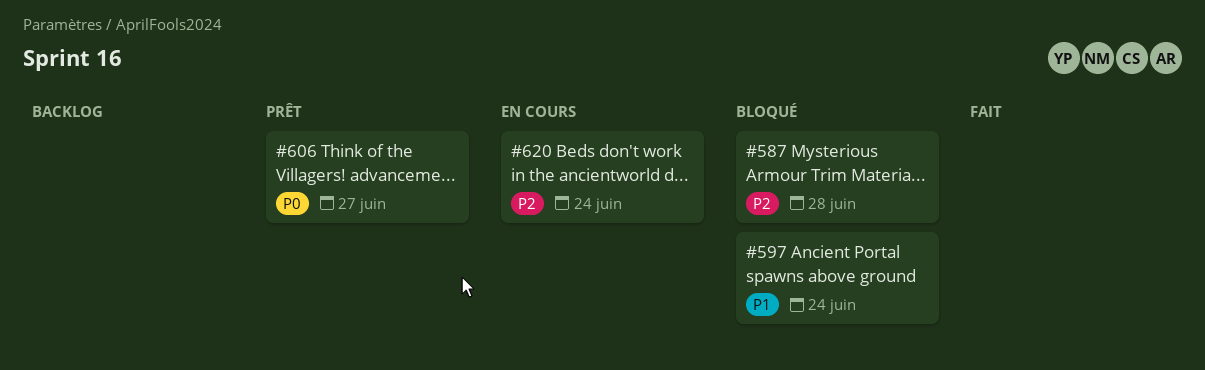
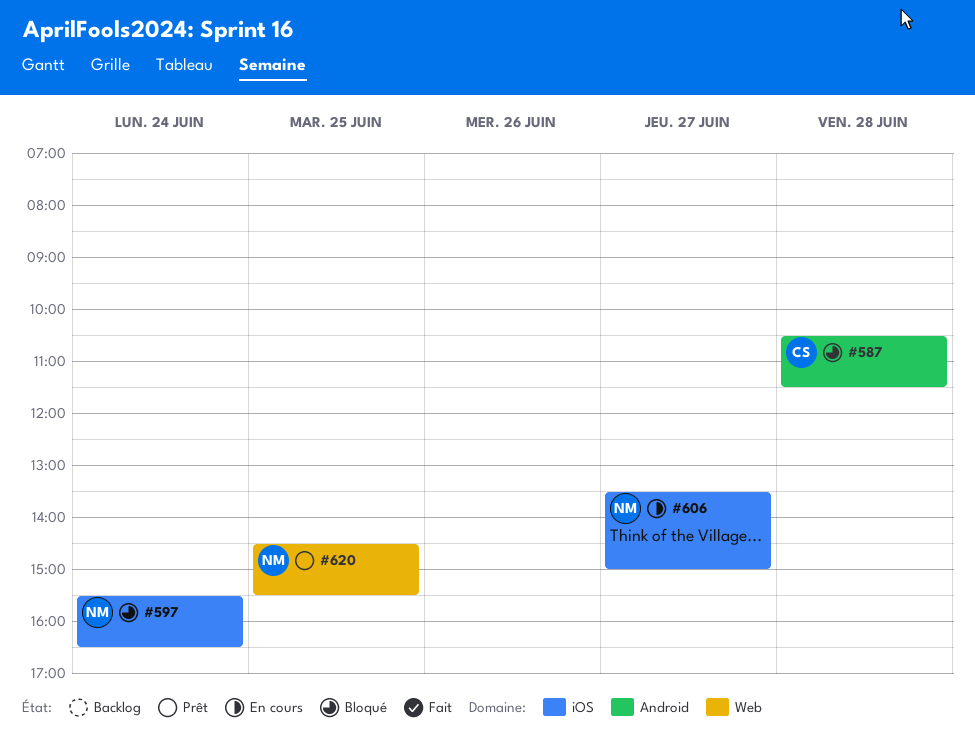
#606, status: Prêt -> En cours
#620, status: En cours -> Prêt
#620, day: Jun 24 -> Jun 25

